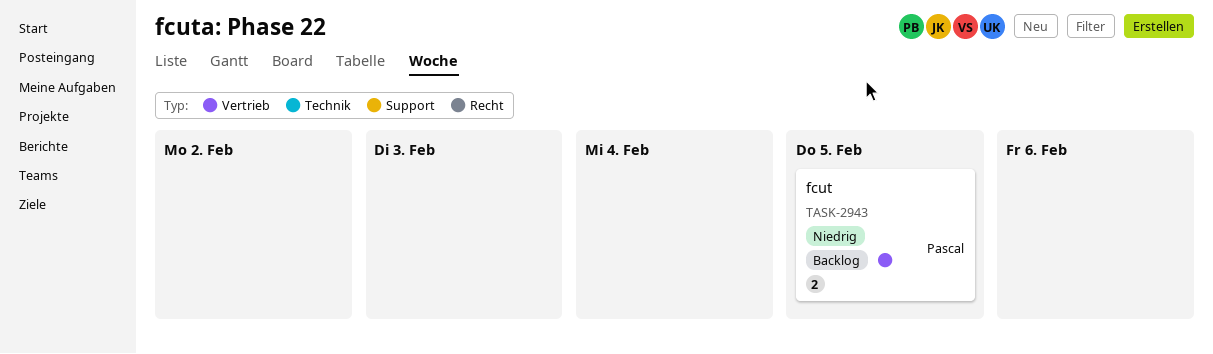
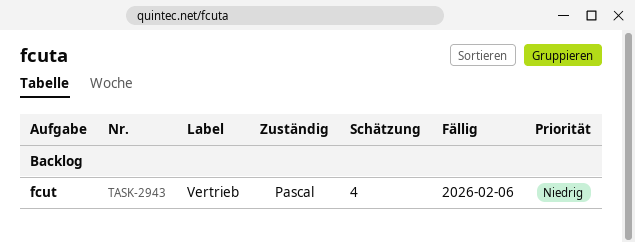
TASK-2943, estimate: 2 -> 4
TASK-2943, due: Feb 5 -> Feb 6

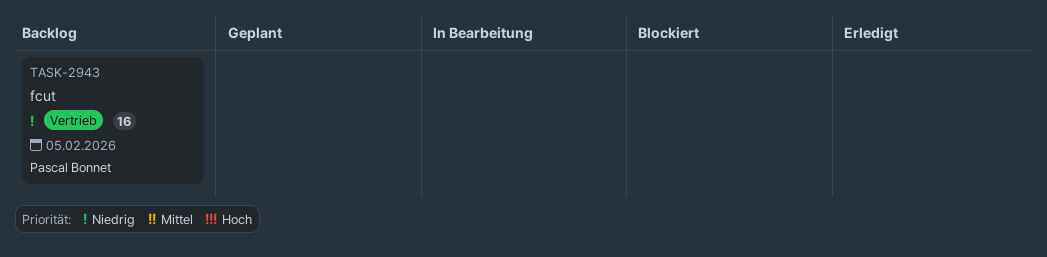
TASK-2943, estimate: 4 -> 16
TASK-2943, due: Feb 6 -> Feb 5

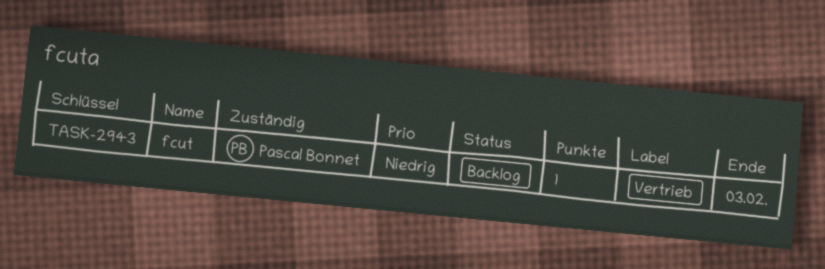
TASK-2943, estimate: 16 -> 1
TASK-2943, due: Feb 5 -> Feb 3

